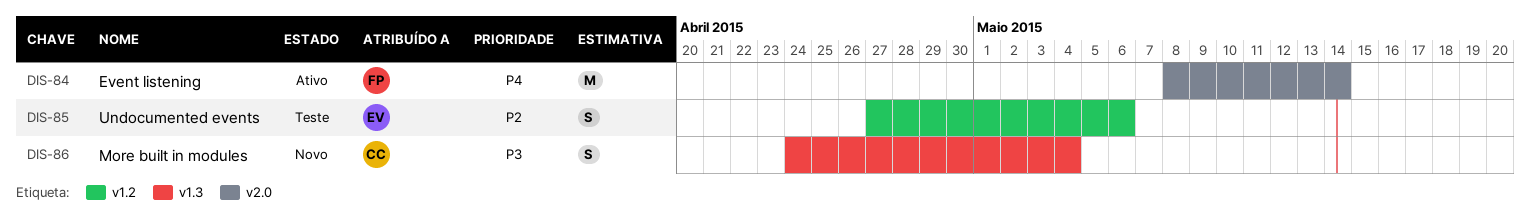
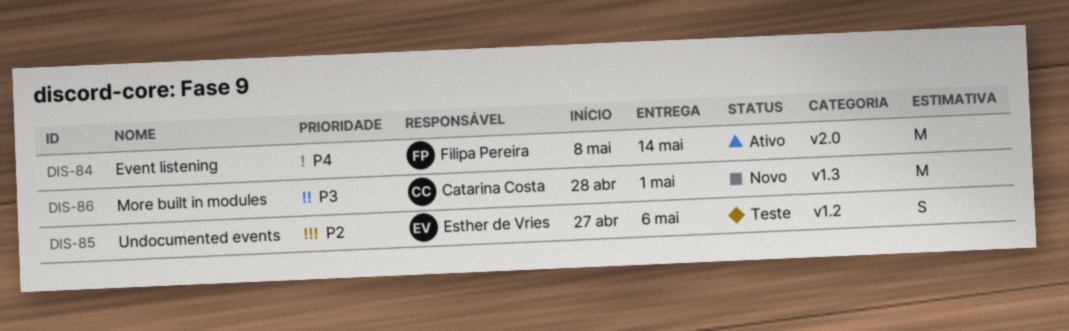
DIS-86, estimate: S -> M
DIS-86, start: Apr 24 -> Apr 28
DIS-86, due: May 4 -> May 1

